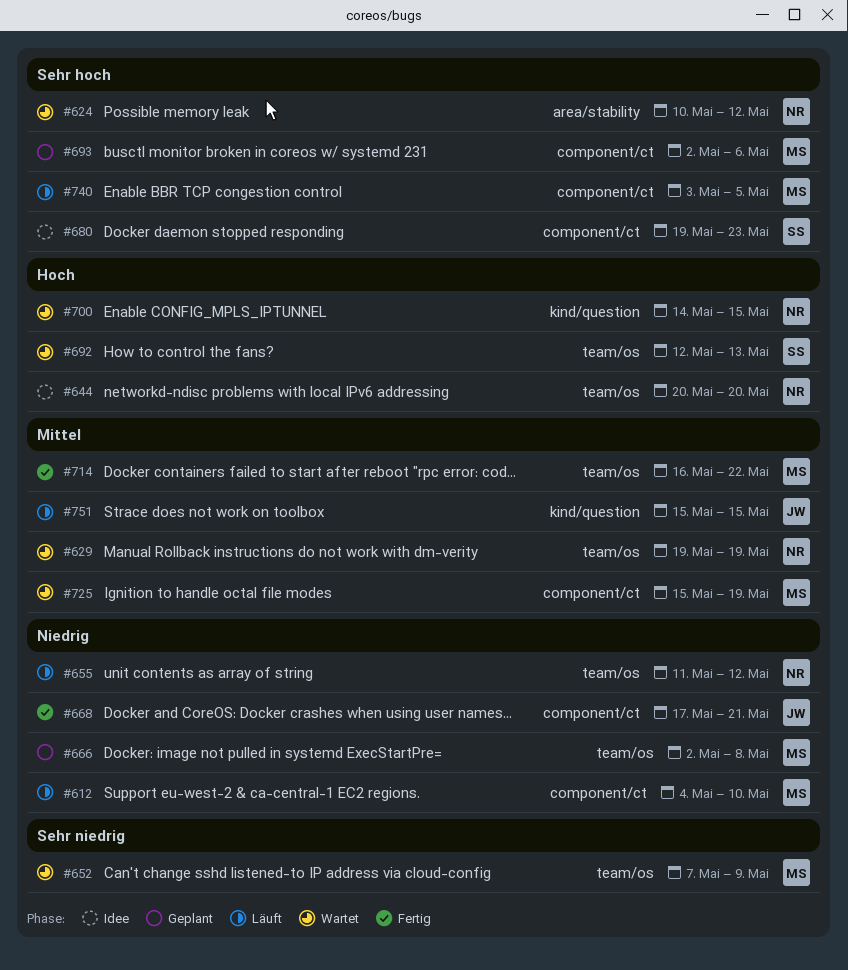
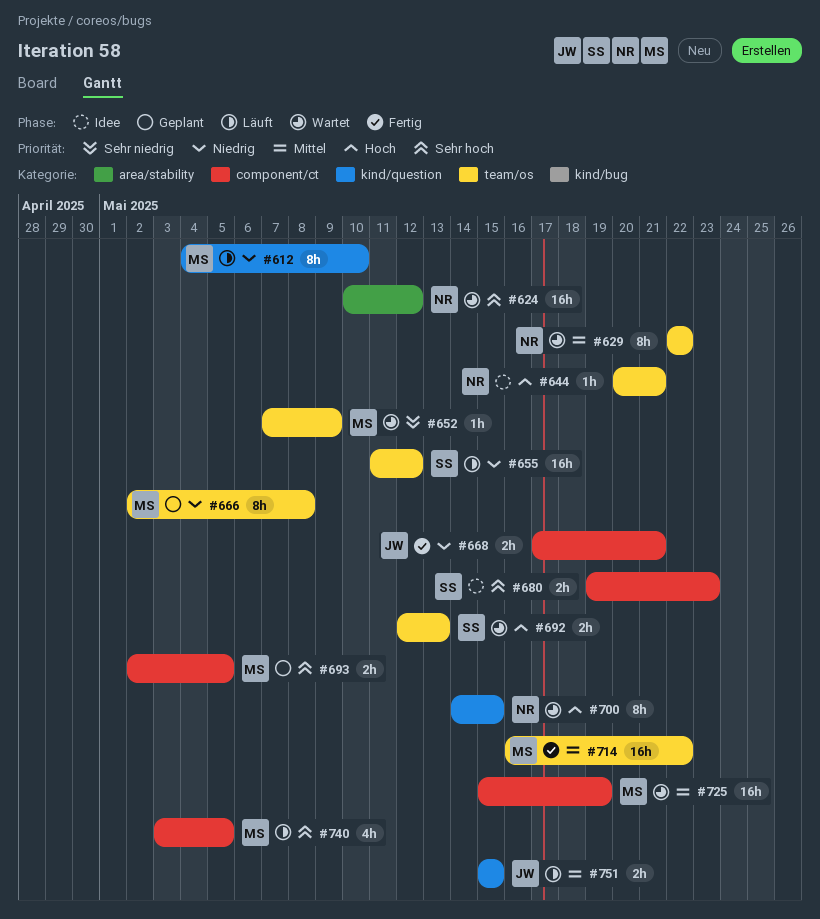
#612, label: component/ct -> kind/question
#629, start: May 19 -> May 22
#629, due: May 19 -> May 22
#644, due: May 20 -> May 21
#655, owner: NR -> SS
#693, due: May 6 -> May 5

